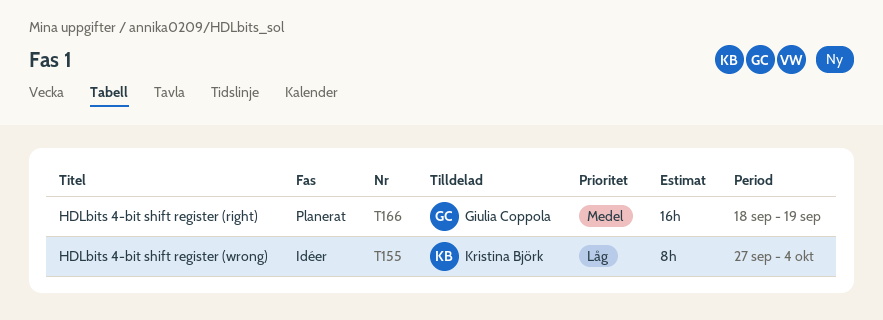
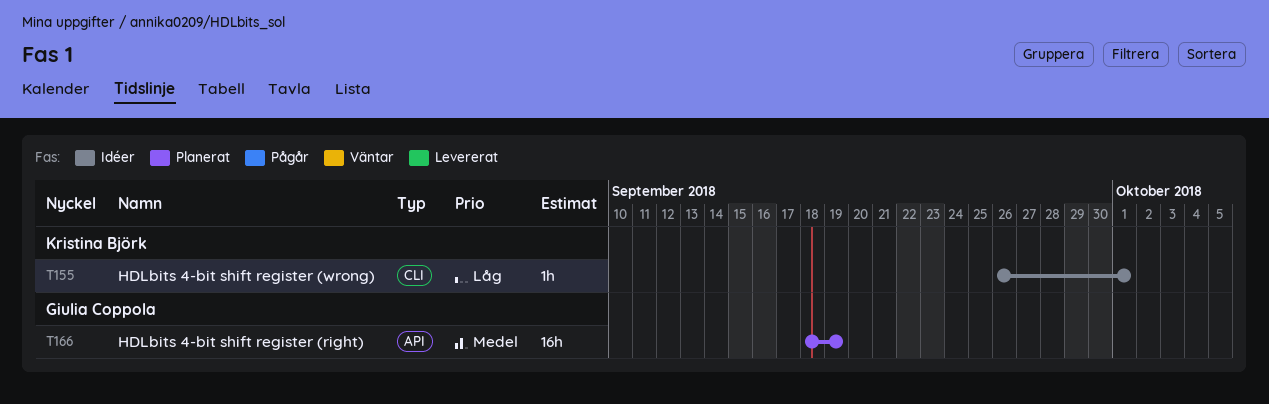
T155, estimate: 8h -> 1h
T155, start: Sep 27 -> Sep 26
T155, due: Oct 4 -> Oct 1

